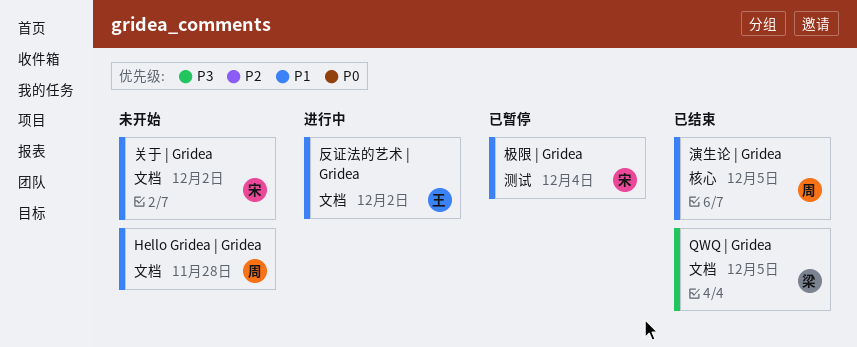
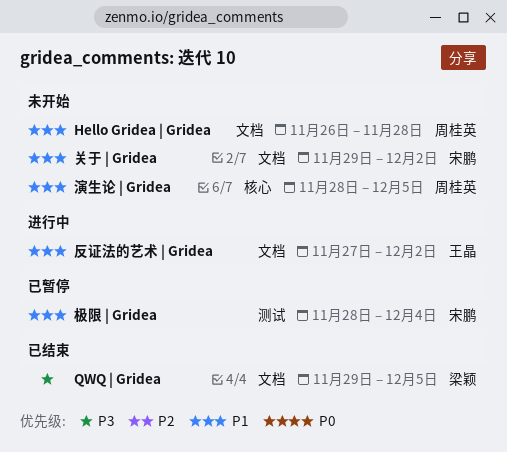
演生论 | Gridea, status: 已结束 -> 未开始

